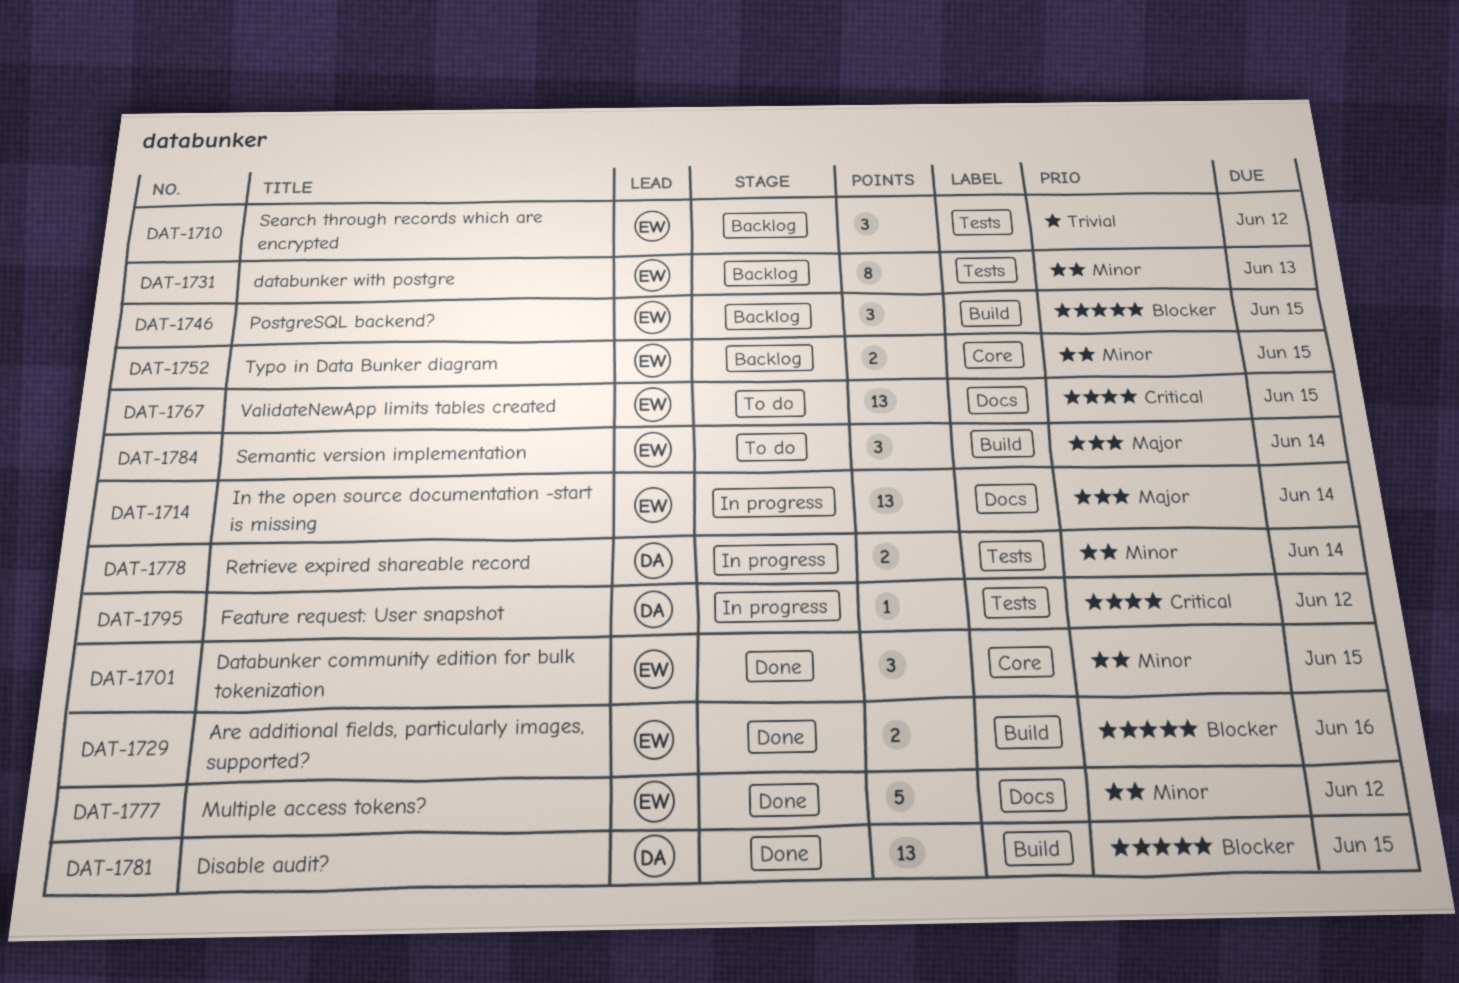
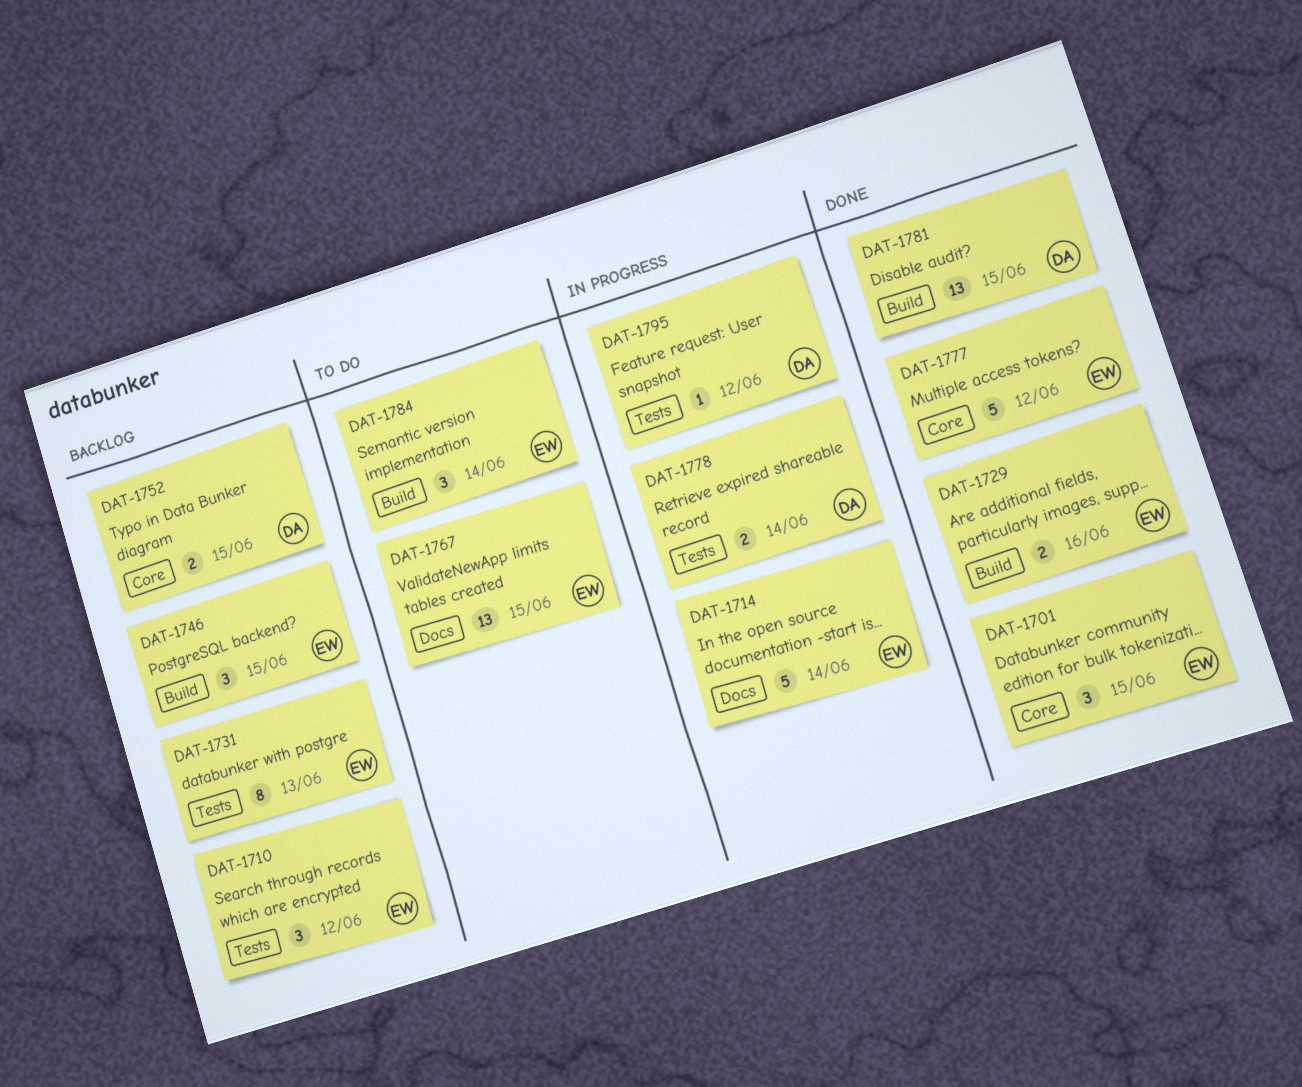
DAT-1714, estimate: 13 -> 5
DAT-1752, owner: EW -> DA
DAT-1777, label: Docs -> Core

